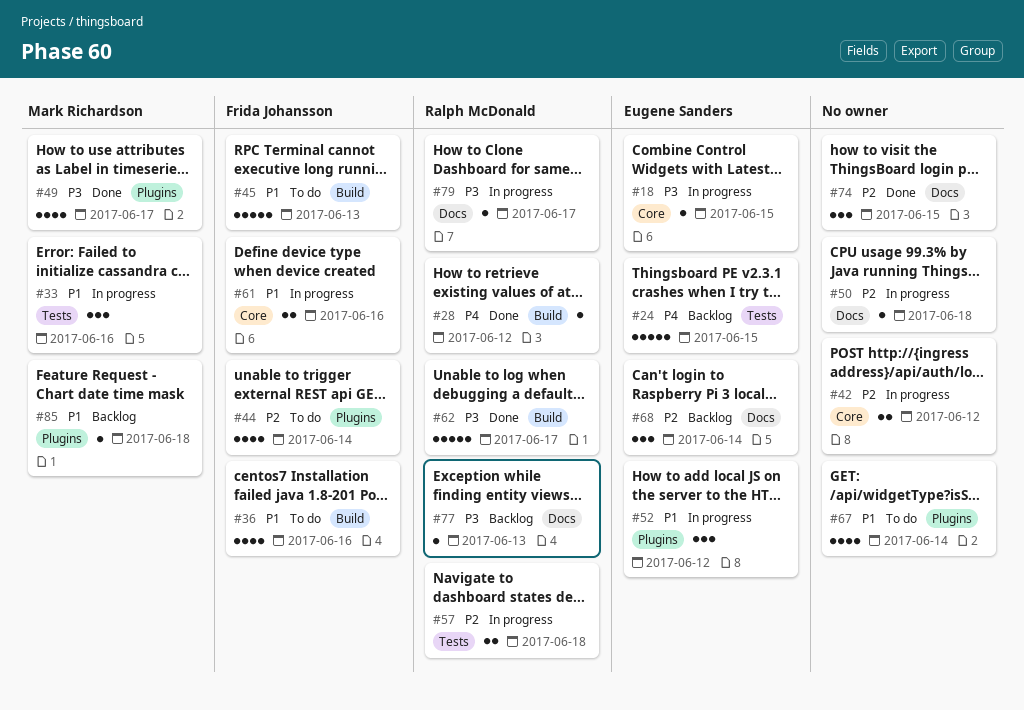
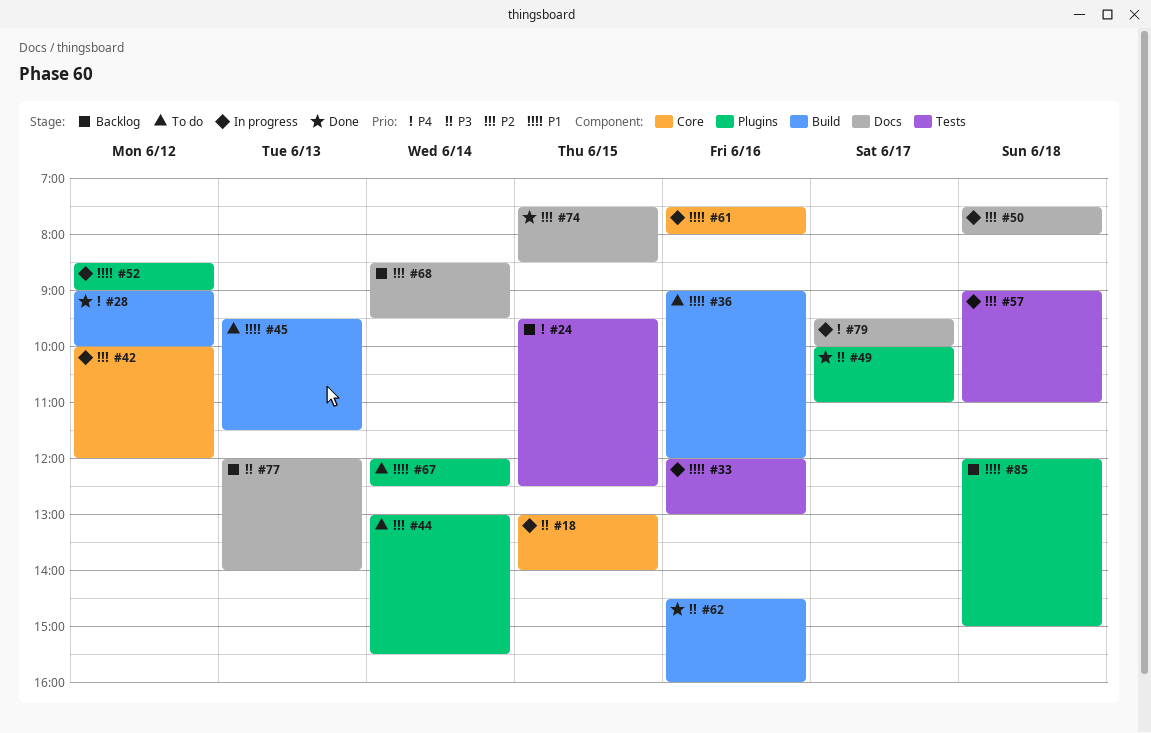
#62, day: Jun 17 -> Jun 16
#79, priority: P3 -> P4

